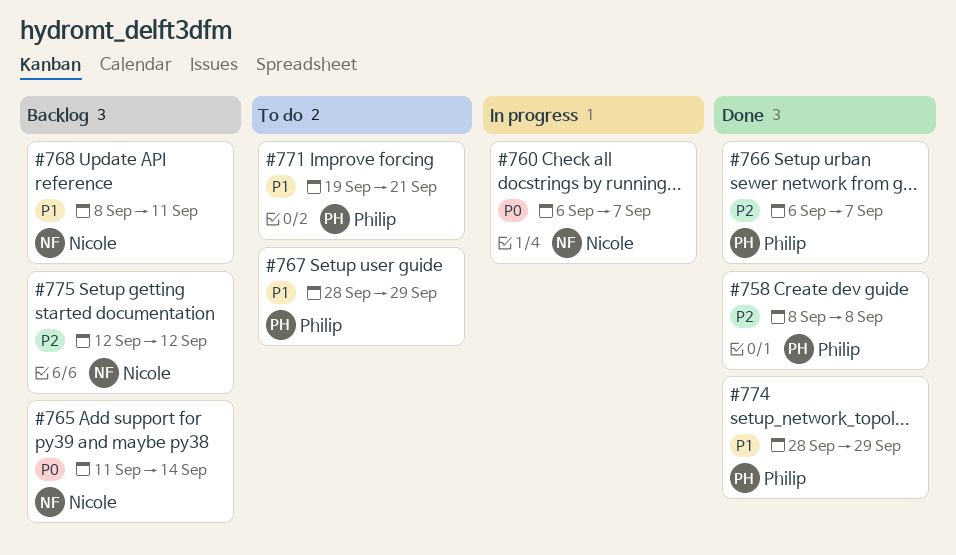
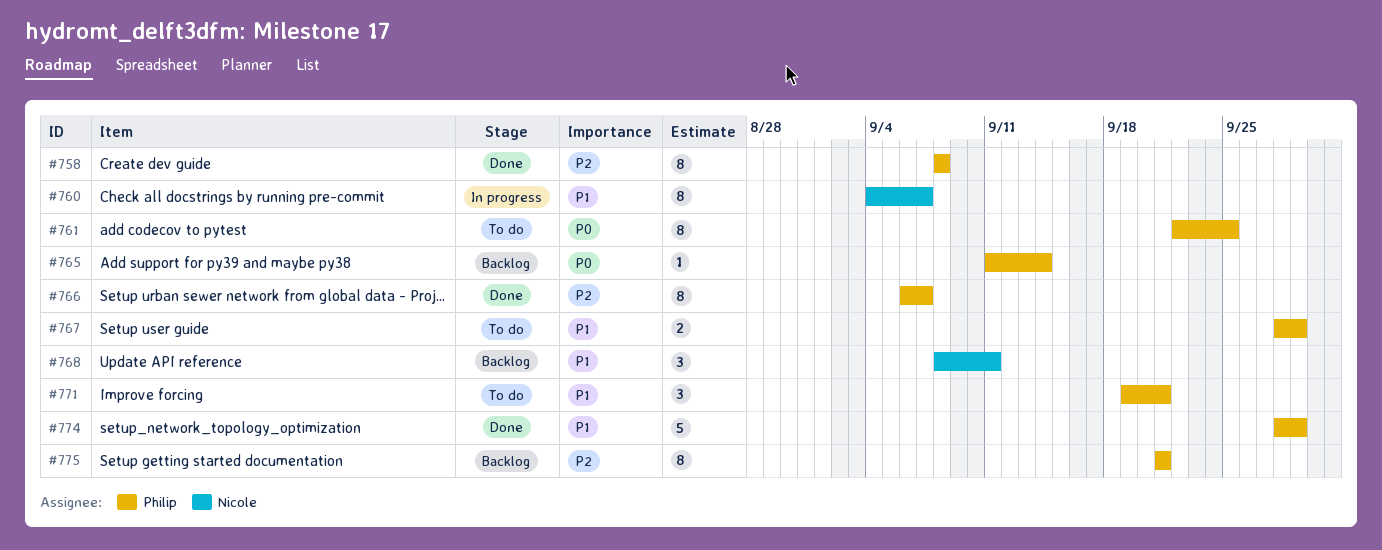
#760, priority: P0 -> P1
#760, start: Sep 6 -> Sep 4
#761: none -> present
#765, owner: Nicole -> Philip
#775, owner: Nicole -> Philip
#775, start: Sep 12 -> Sep 21
#775, due: Sep 12 -> Sep 21

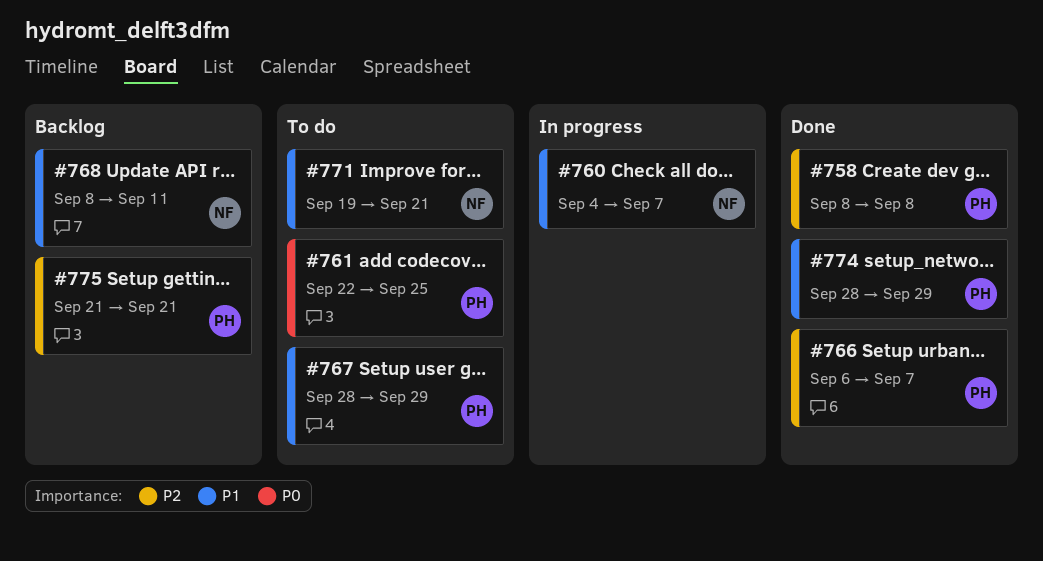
#765: present -> none
#771, owner: Philip -> Nicole

